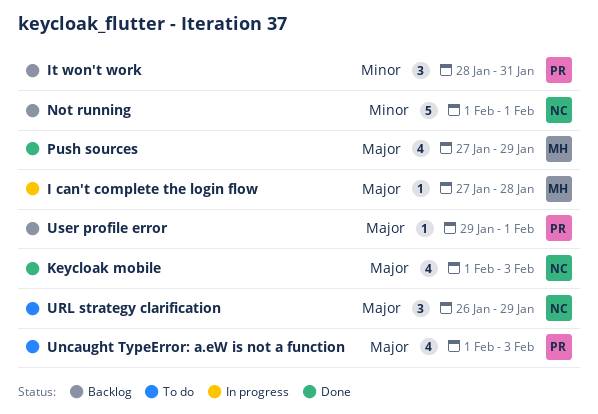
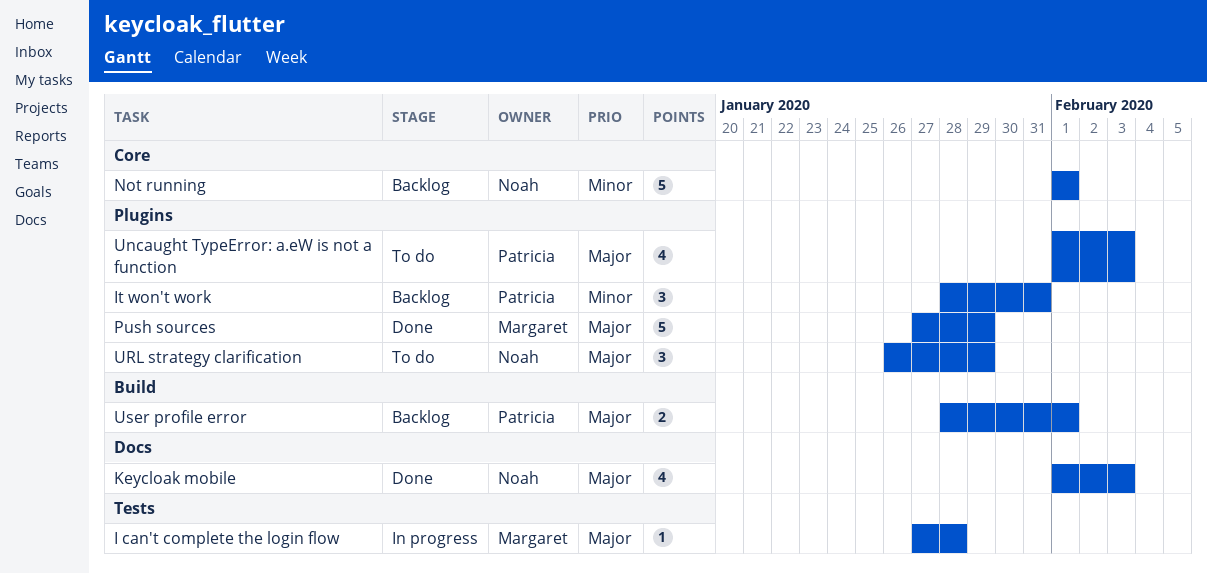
Push sources, estimate: 4 -> 5
User profile error, estimate: 1 -> 2
User profile error, start: Jan 29 -> Jan 28

